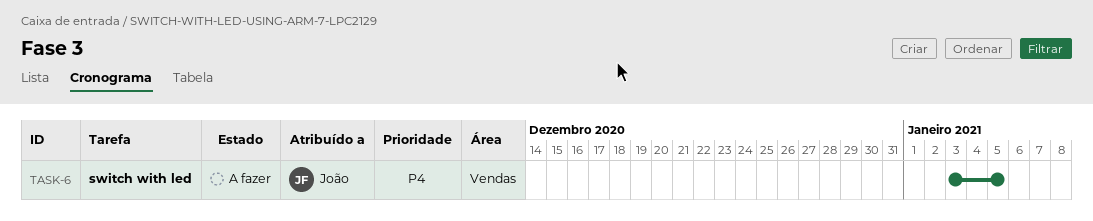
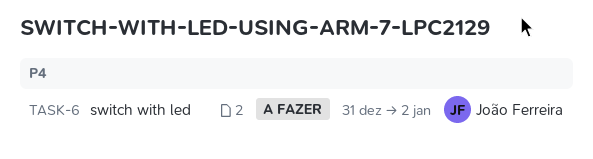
TASK-6, start: Jan 3 -> Dec 31
TASK-6, due: Jan 5 -> Jan 2

